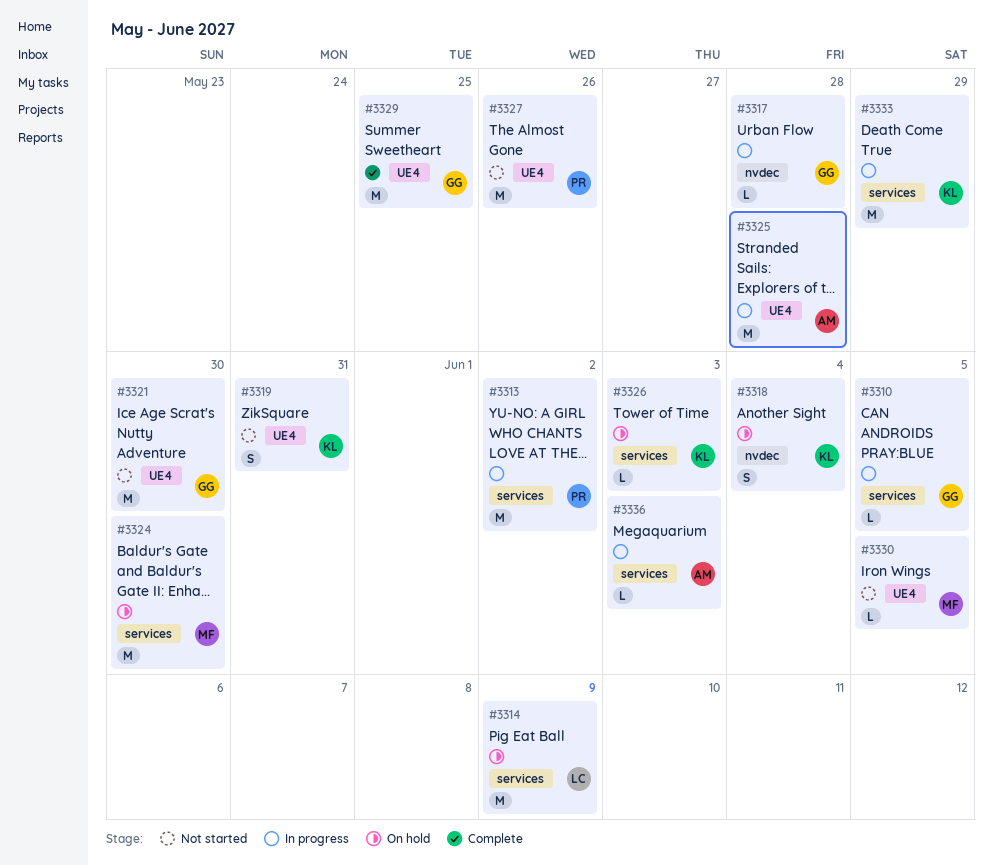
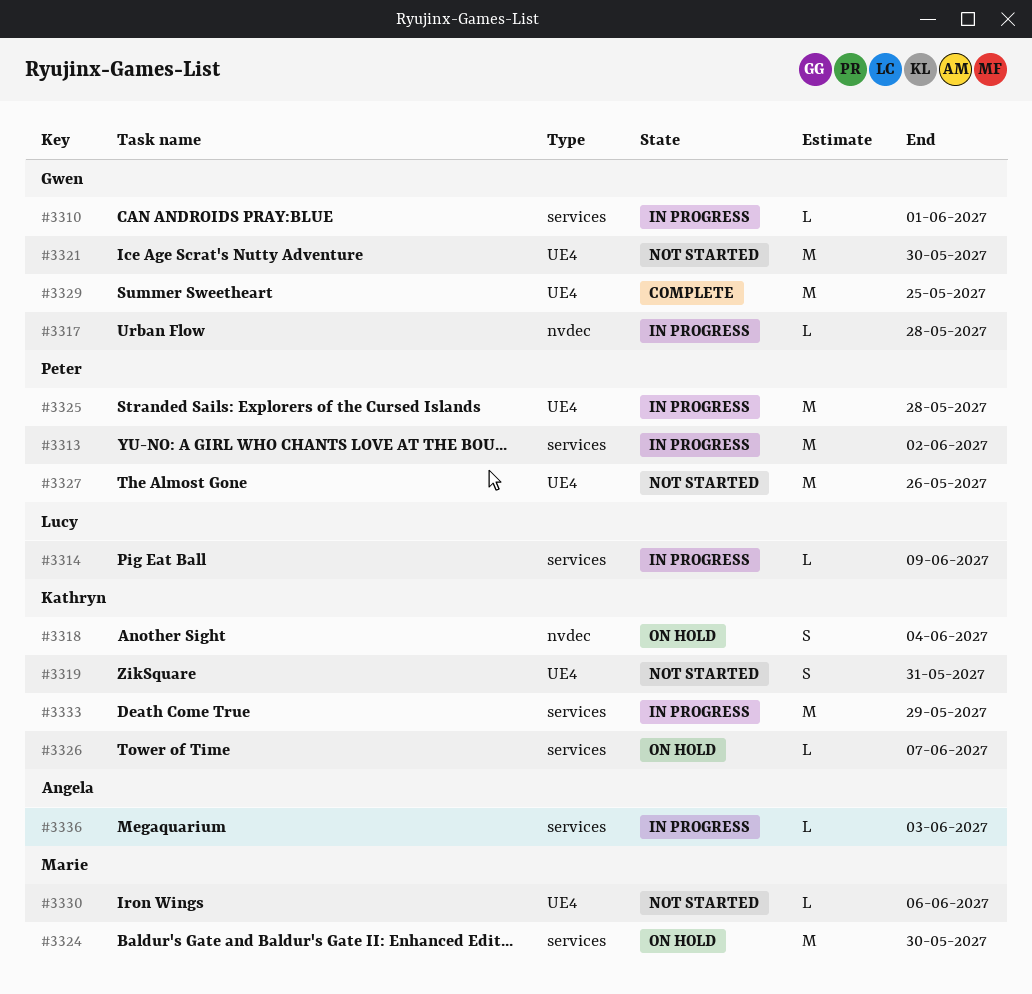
#3310, due: Jun 5 -> Jun 1
#3314, status: On hold -> In progress
#3314, estimate: M -> L
#3325, owner: Angela -> Peter
#3326, due: Jun 3 -> Jun 7
#3330, due: Jun 5 -> Jun 6

